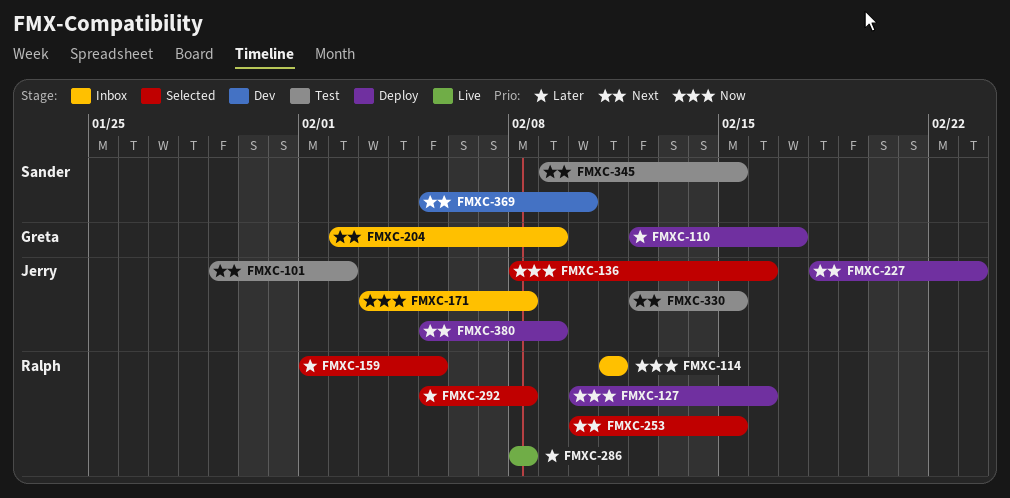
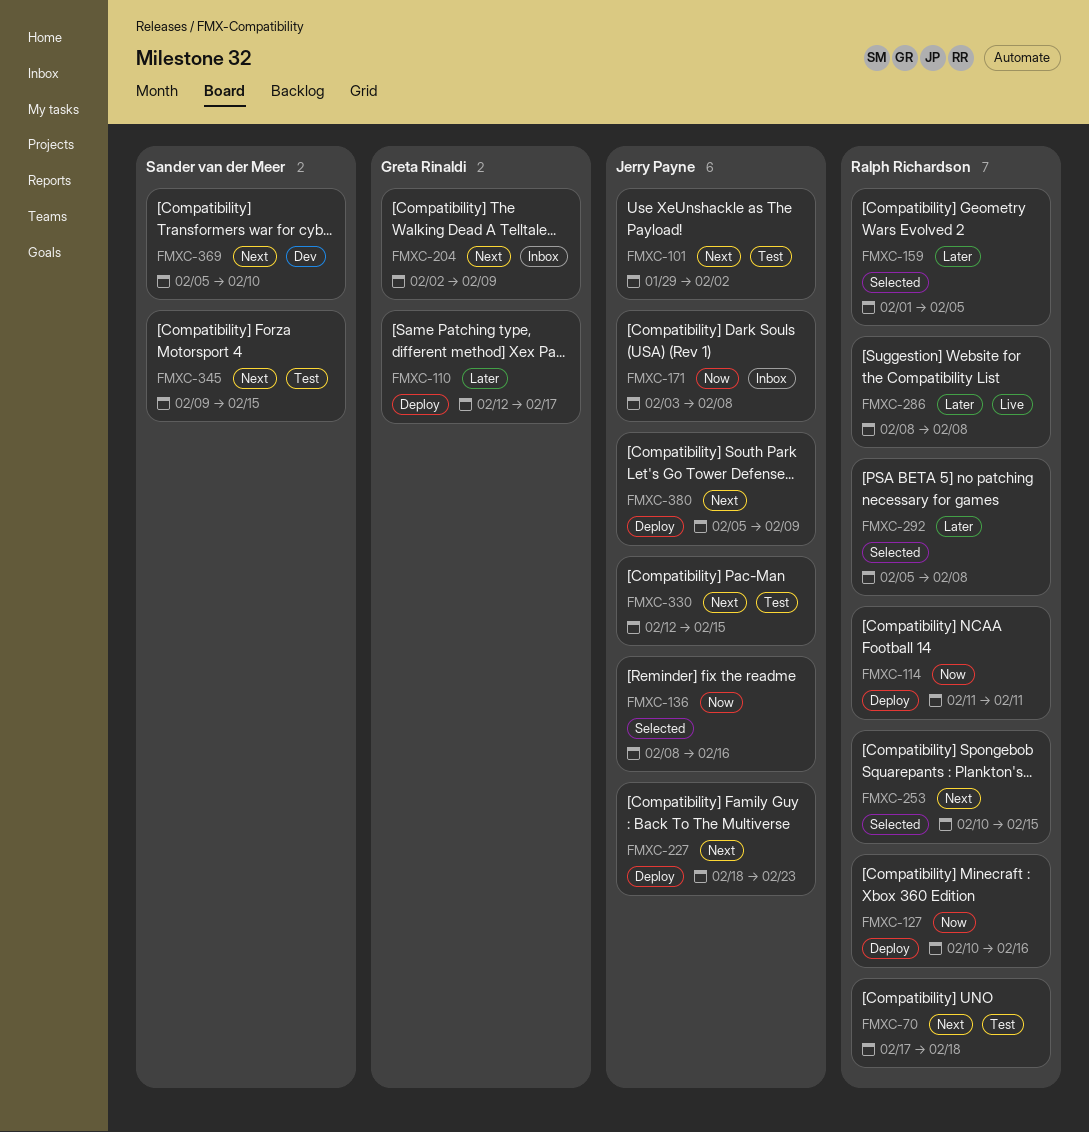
FMXC-70: none -> present
FMXC-114, status: Inbox -> Deploy

